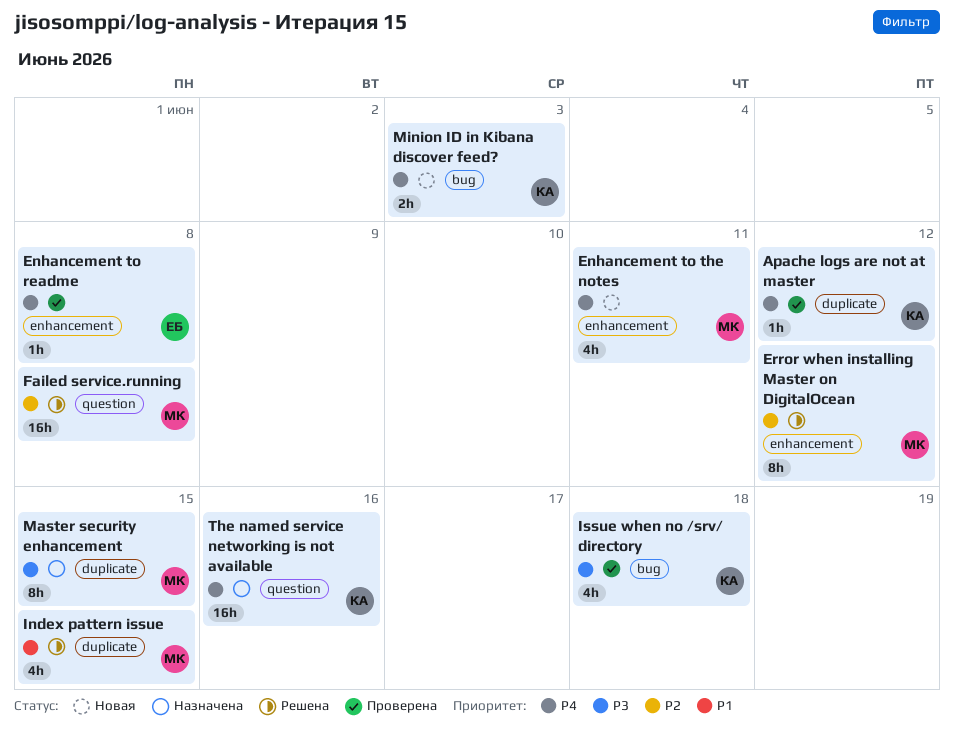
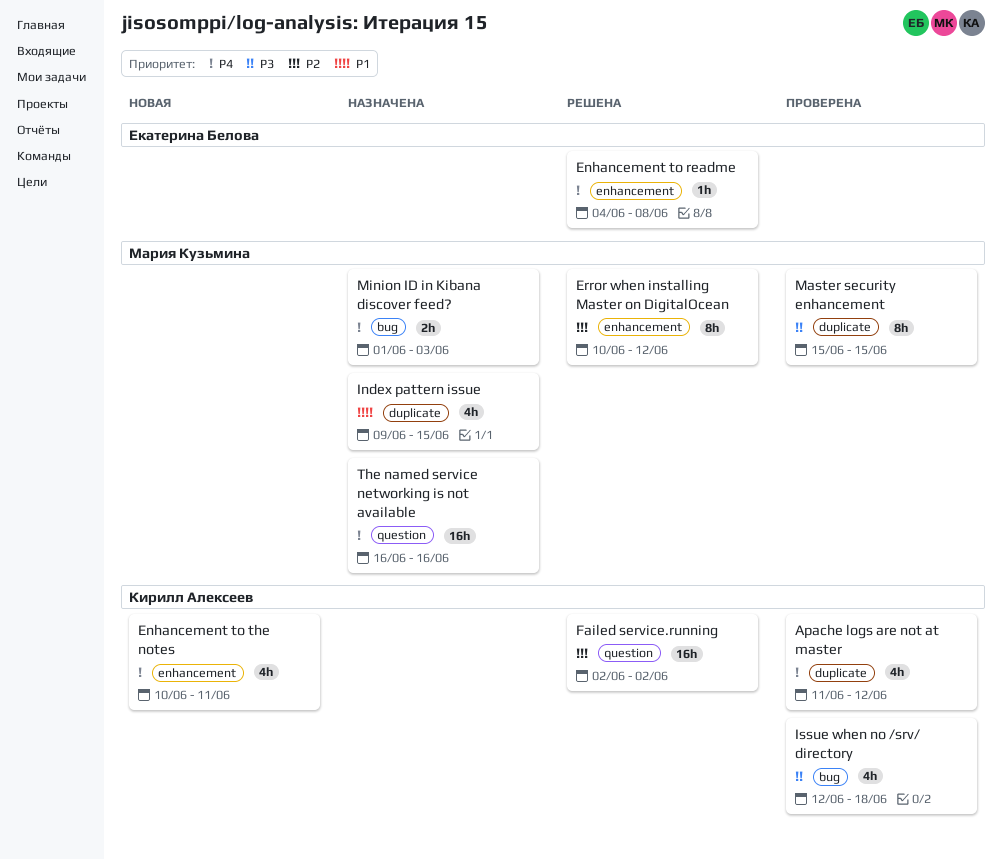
Apache logs are not at master, estimate: 1h -> 4h
Enhancement to readme, status: Проверена -> Решена
Enhancement to the notes, owner: Мария Кузьмина -> Кирилл Алексеев
Failed service.running, owner: Мария Кузьмина -> Кирилл Алексеев
Failed service.running, due: Jun 8 -> Jun 2
Index pattern issue, status: Решена -> Назначена
Master security enhancement, status: Назначена -> Проверена
Minion ID in Kibana discover feed?, status: Новая -> Назначена
Minion ID in Kibana discover feed?, owner: Кирилл Алексеев -> Мария Кузьмина
The named service networking is not available, owner: Кирилл Алексеев -> Мария Кузьмина

